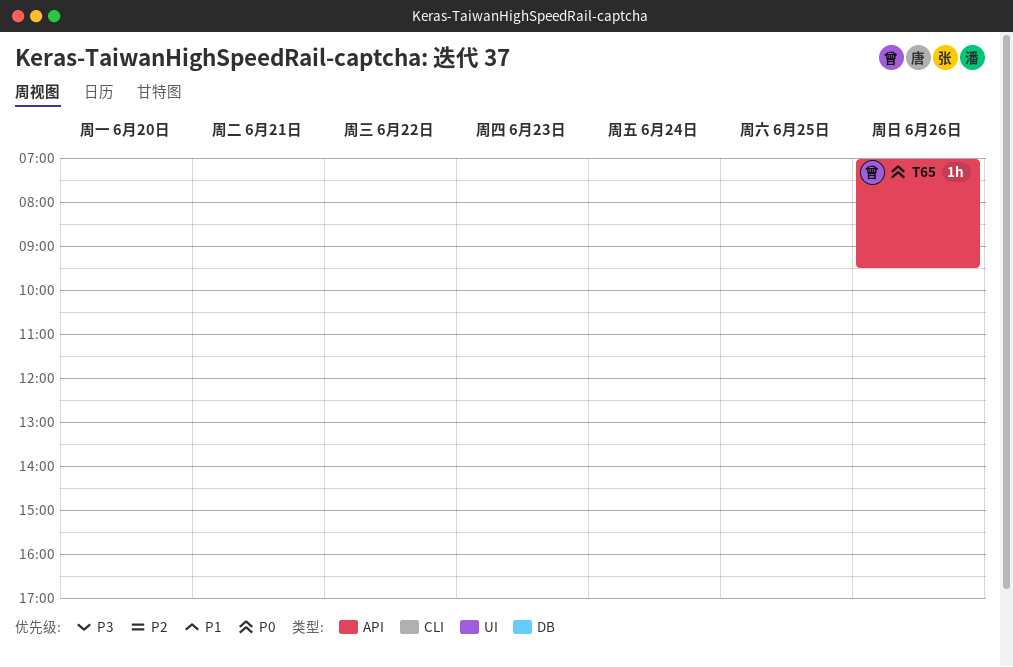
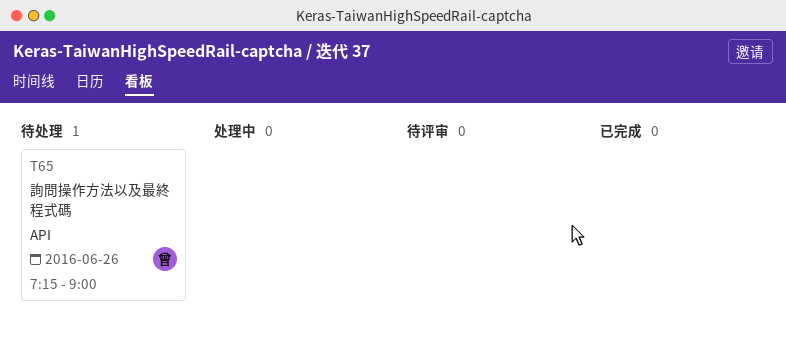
T65, begins: 07:00 -> 07:15
T65, ends: 09:30 -> 09:00

